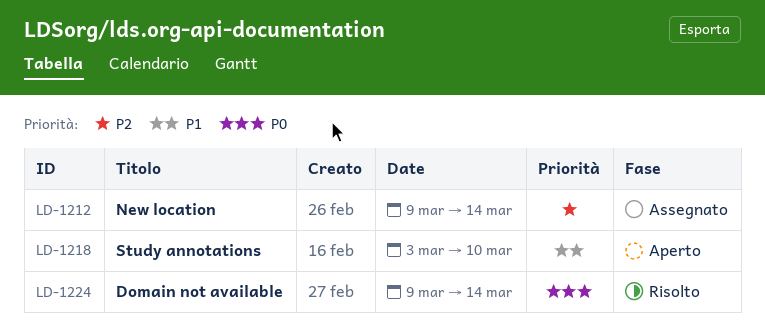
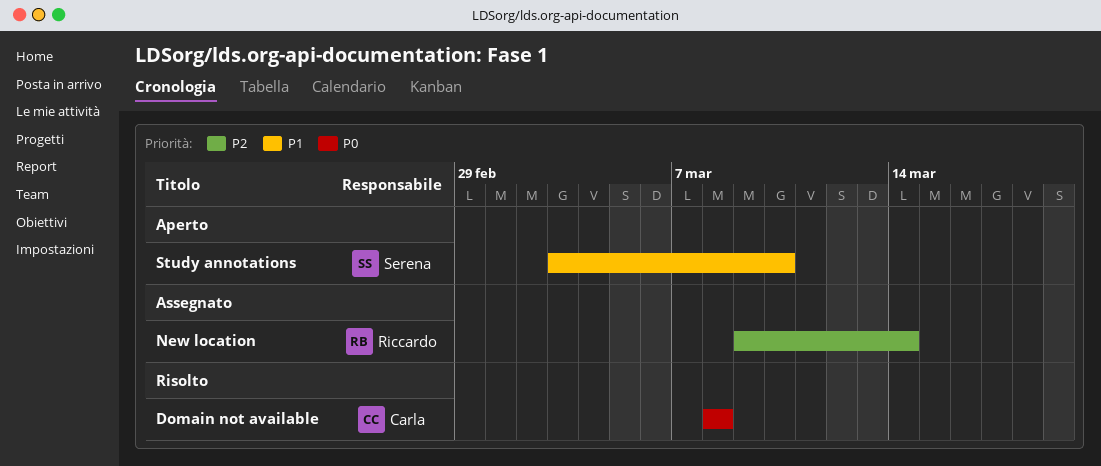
Domain not available, start: Mar 9 -> Mar 8
Domain not available, due: Mar 14 -> Mar 8

